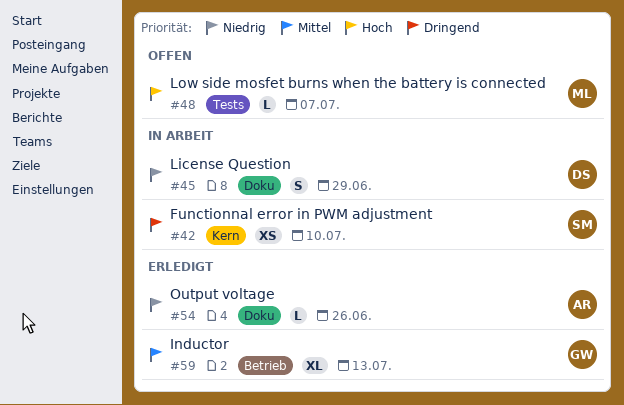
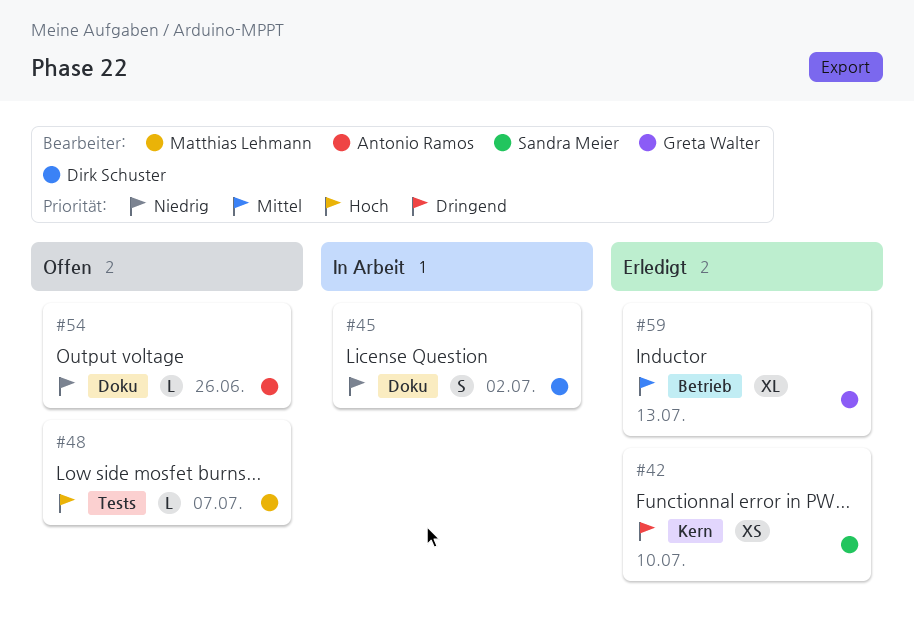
#42, status: In Arbeit -> Erledigt
#45, due: Jun 29 -> Jul 2
#54, status: Erledigt -> Offen

